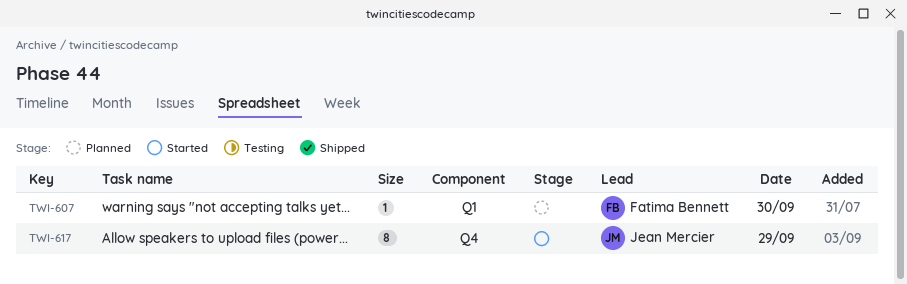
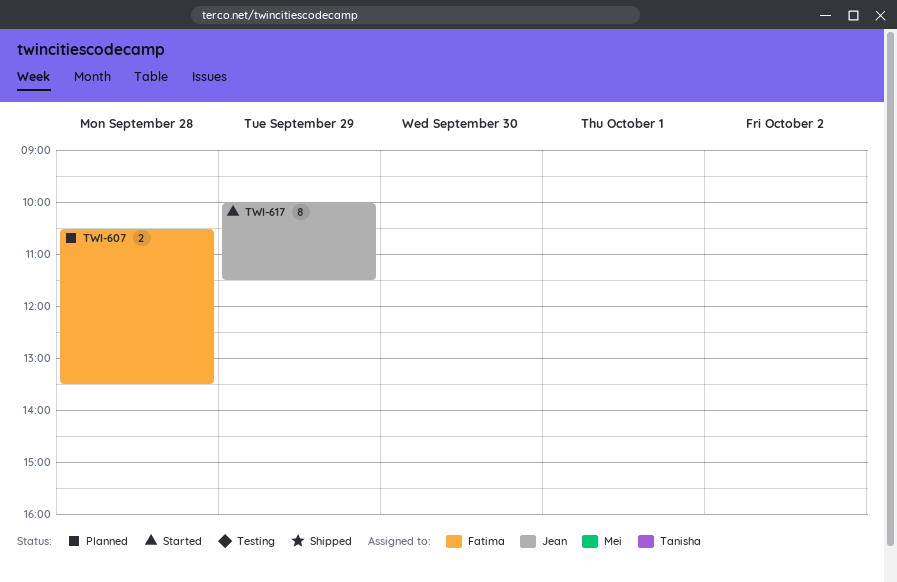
TWI-607, estimate: 1 -> 2
TWI-607, day: Sep 30 -> Sep 28

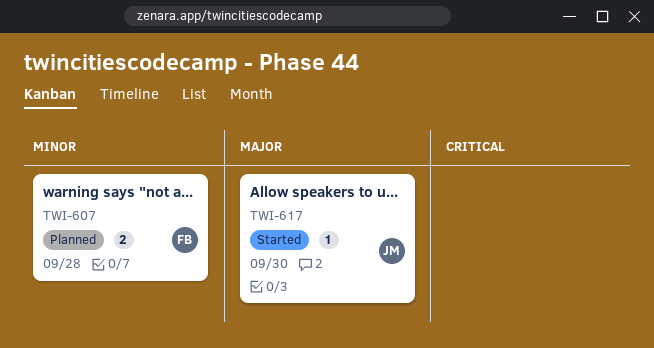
TWI-617, estimate: 8 -> 1
TWI-617, day: Sep 29 -> Sep 30

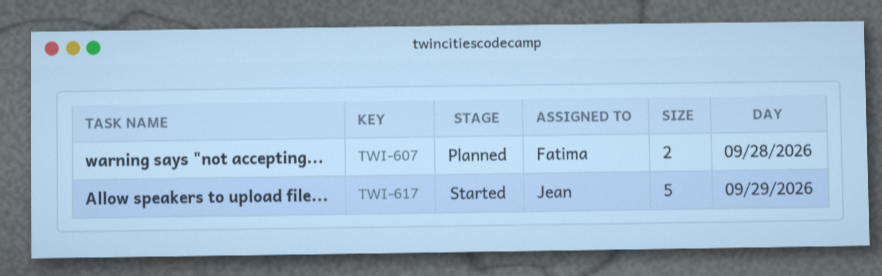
TWI-617, estimate: 1 -> 5
TWI-617, day: Sep 30 -> Sep 29

